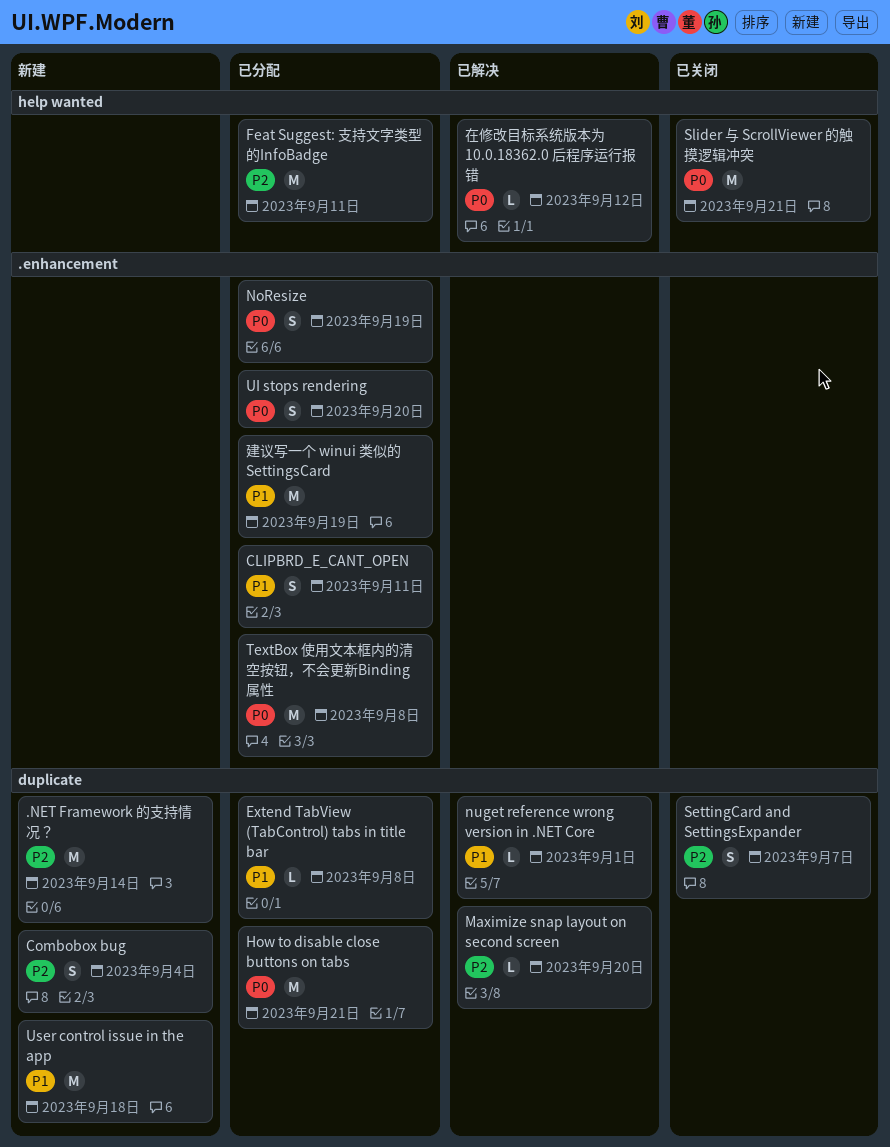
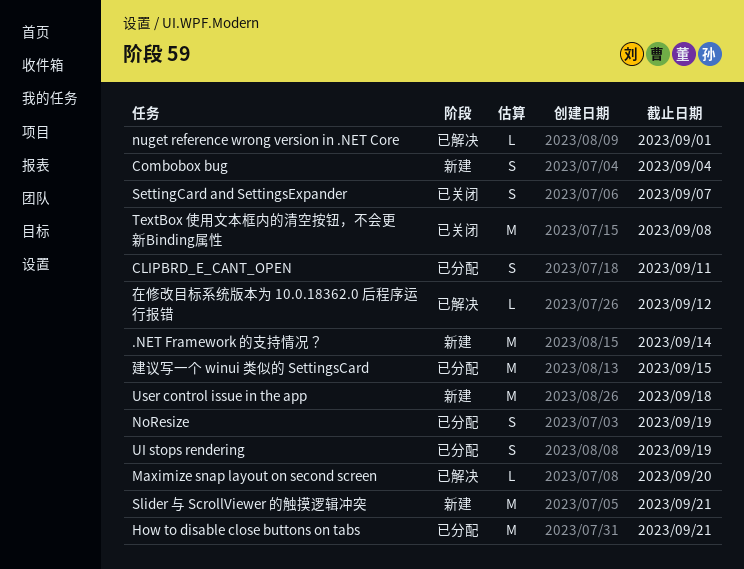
Extend TabView (TabControl) tabs in title bar: present -> none
Feat Suggest: 支持文字类型的InfoBadge: present -> none
Slider 与 ScrollViewer 的触摸逻辑冲突, status: 已关闭 -> 新建
TextBox 使用文本框内的清空按钮，不会更新Binding属性, status: 已分配 -> 已关闭
UI stops rendering, due: Sep 20 -> Sep 19
建议写一个 winui 类似的 SettingsCard, due: Sep 19 -> Sep 15

